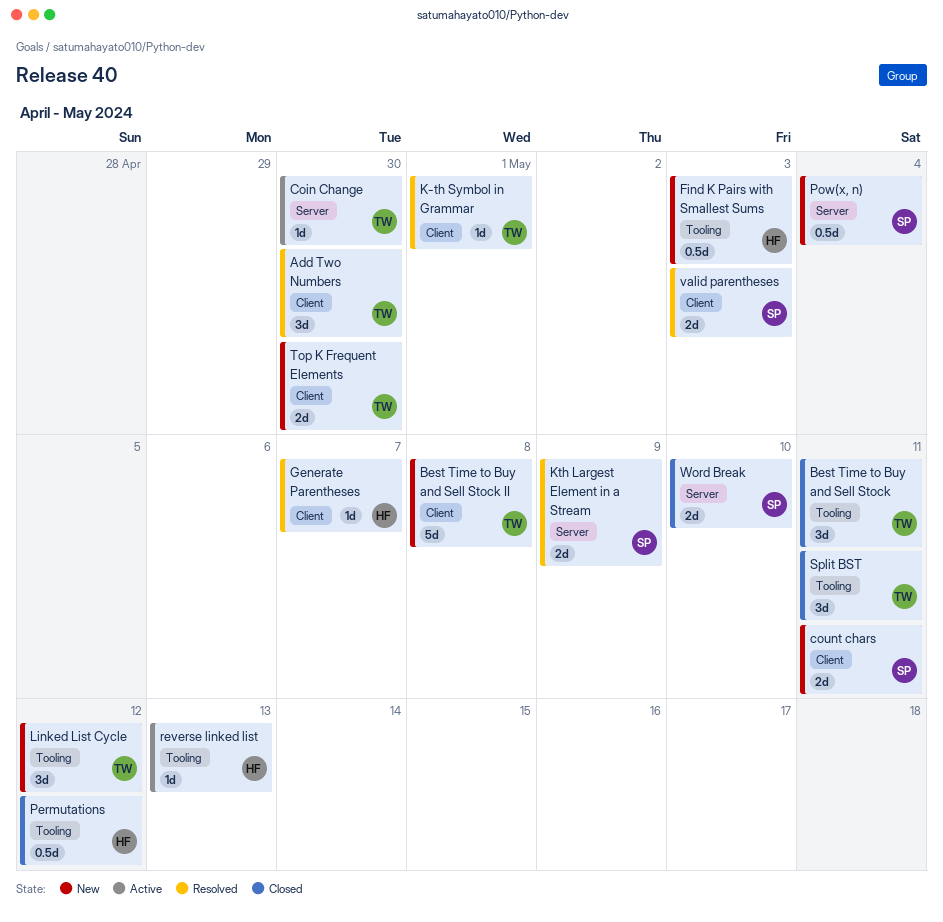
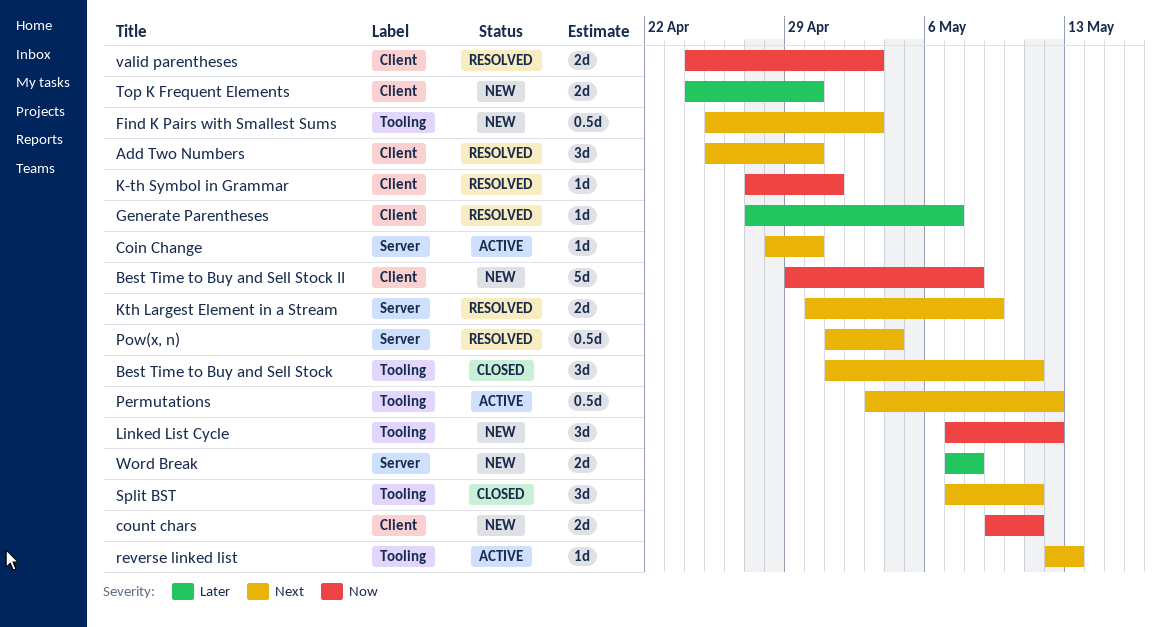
Permutations, status: Closed -> Active
Pow(x, n), status: New -> Resolved
Word Break, status: Closed -> New
Word Break, due: May 10 -> May 8

